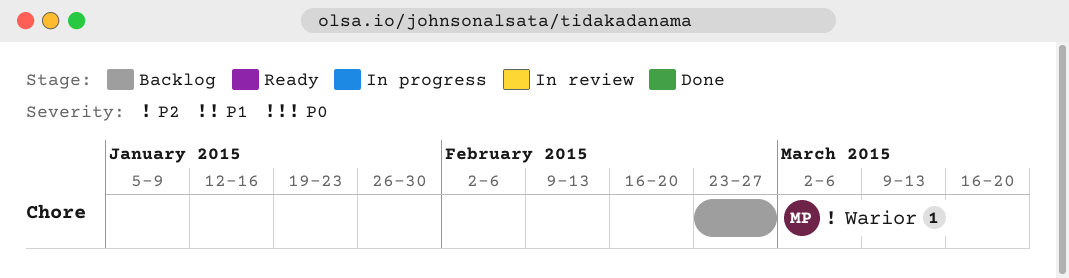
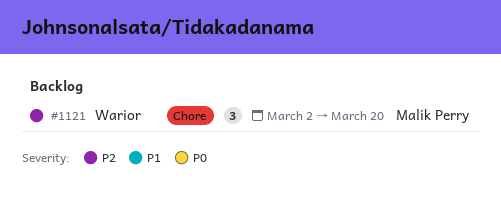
Warior, estimate: 1 -> 3
Warior, start: Feb 23 -> Mar 2
Warior, due: Feb 27 -> Mar 20

